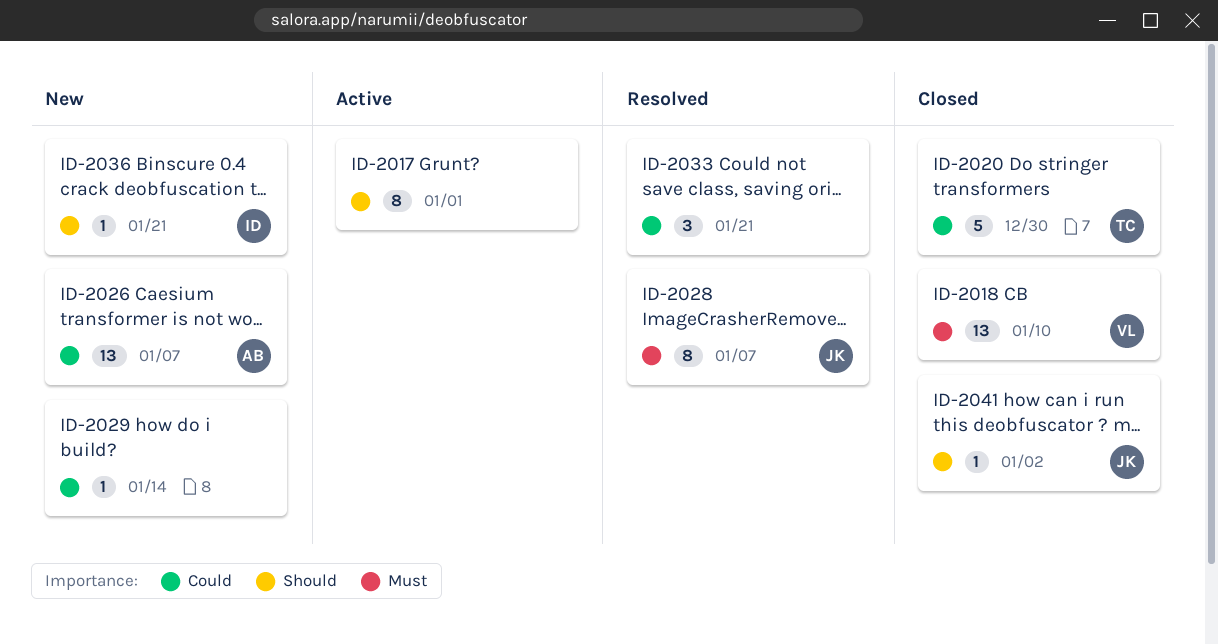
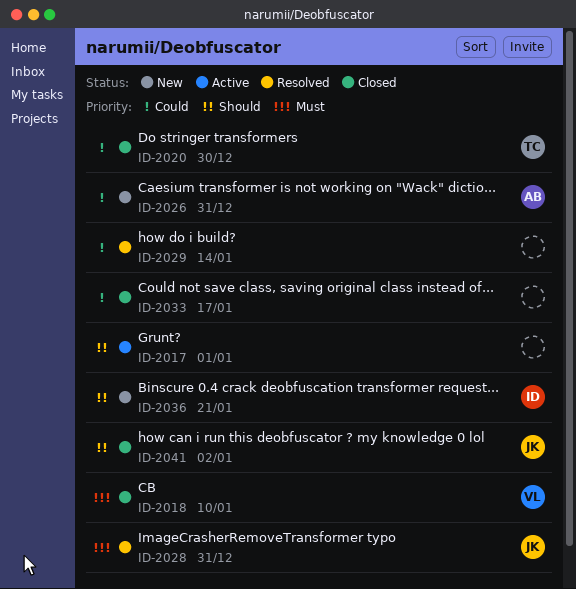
ID-2026, due: Jan 7 -> Dec 31
ID-2028, due: Jan 7 -> Dec 31
ID-2029, status: New -> Resolved
ID-2033, status: Resolved -> Closed
ID-2033, due: Jan 21 -> Jan 17

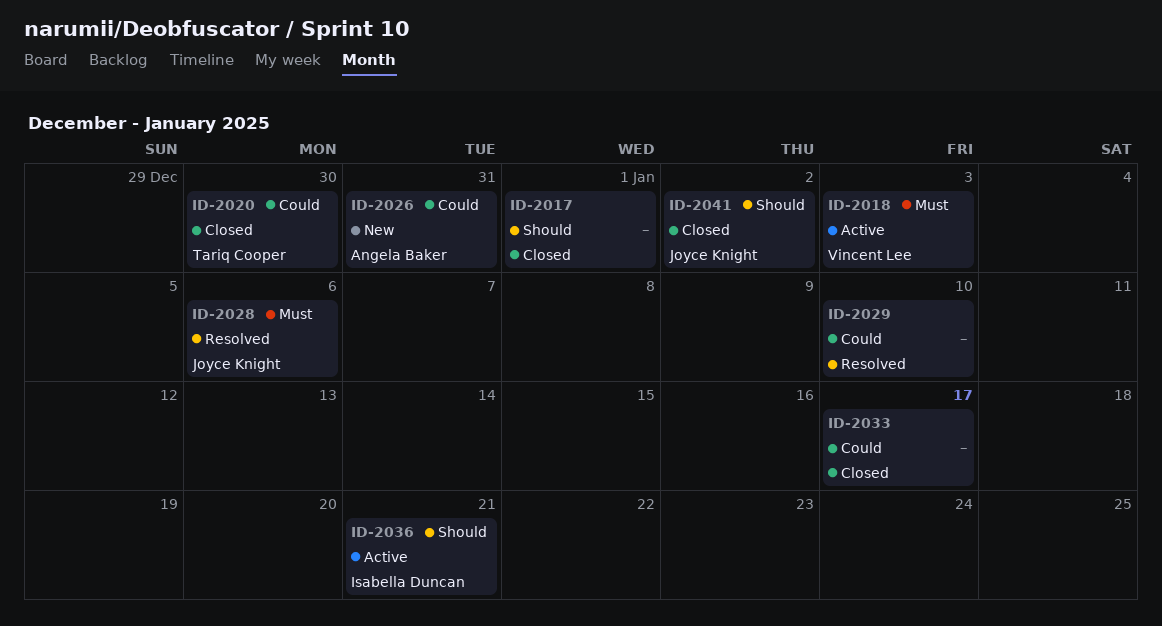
ID-2017, status: Active -> Closed
ID-2018, status: Closed -> Active
ID-2018, due: Jan 10 -> Jan 3
ID-2028, due: Dec 31 -> Jan 6
ID-2029, due: Jan 14 -> Jan 10
ID-2036, status: New -> Active

